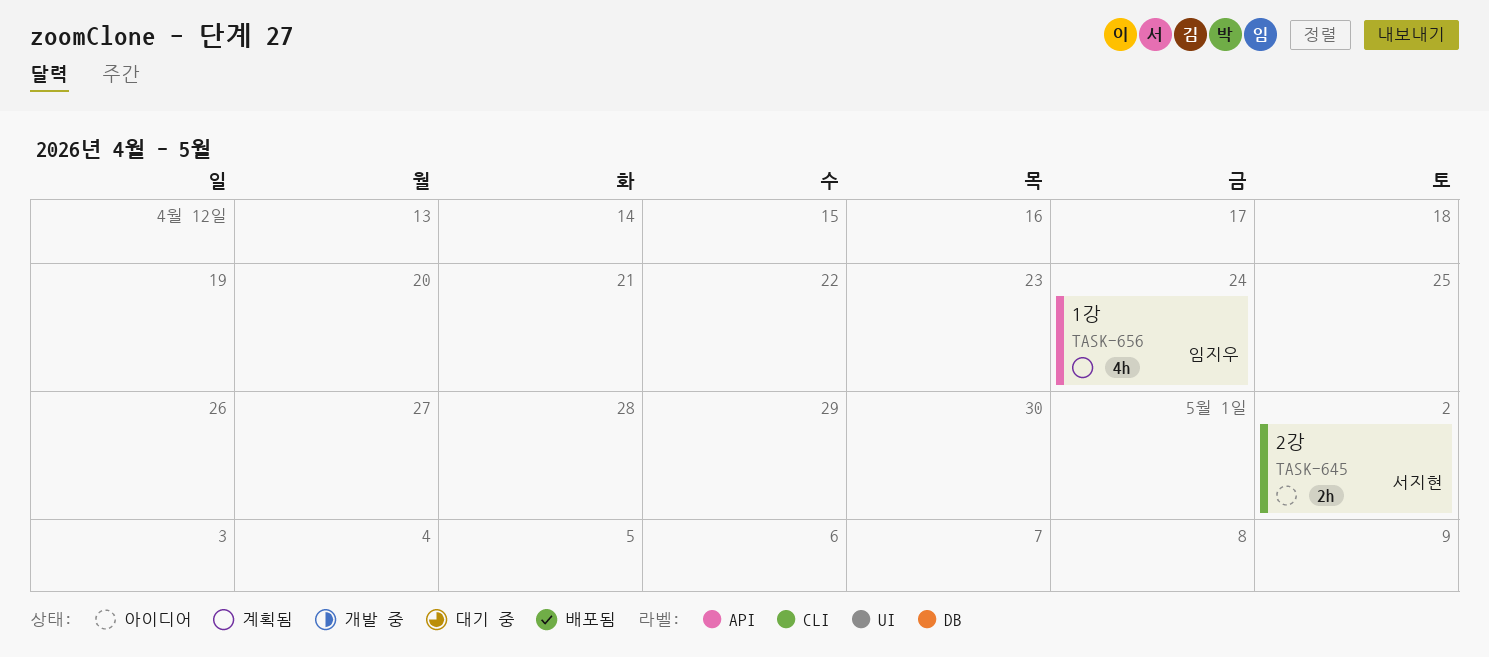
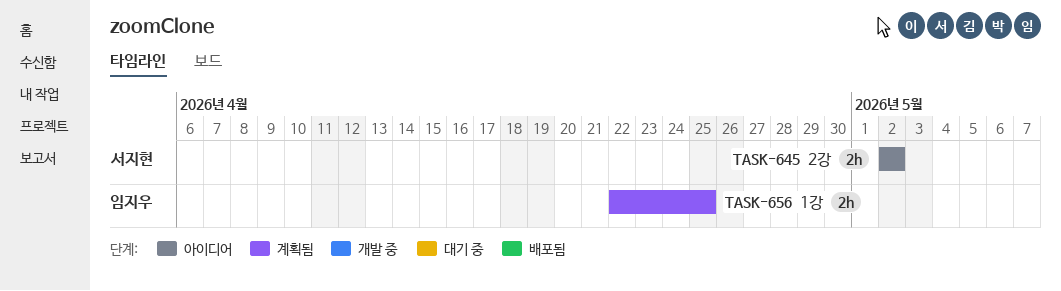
TASK-656, estimate: 4h -> 2h
TASK-656, due: Apr 24 -> Apr 25

